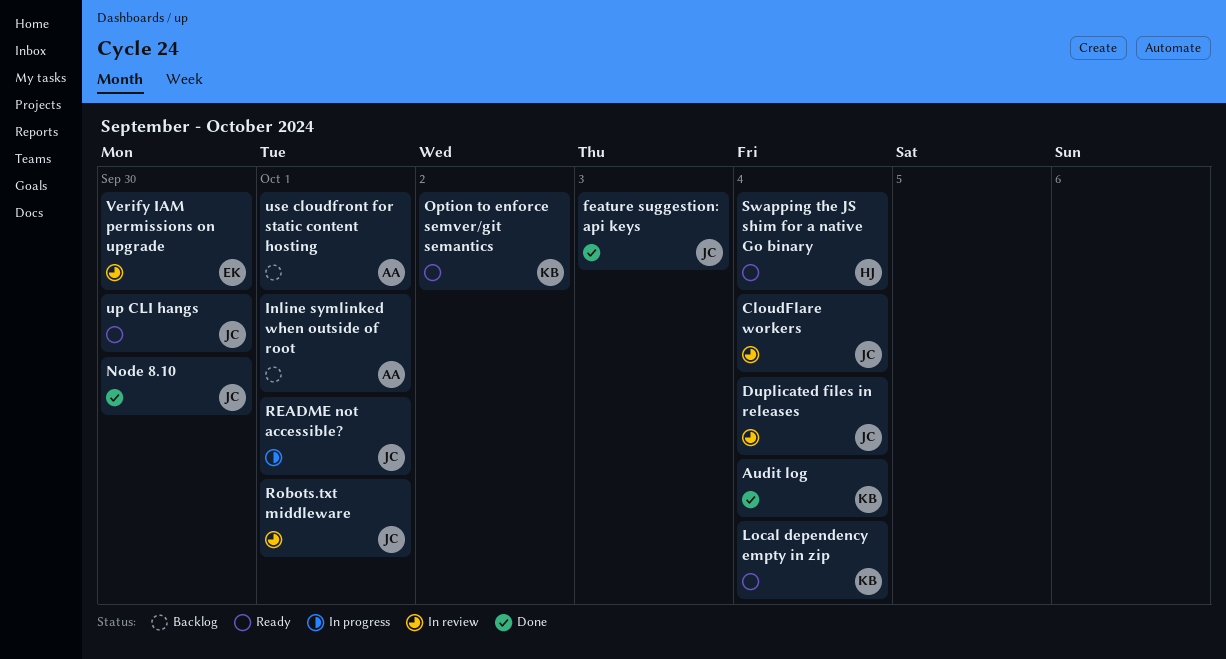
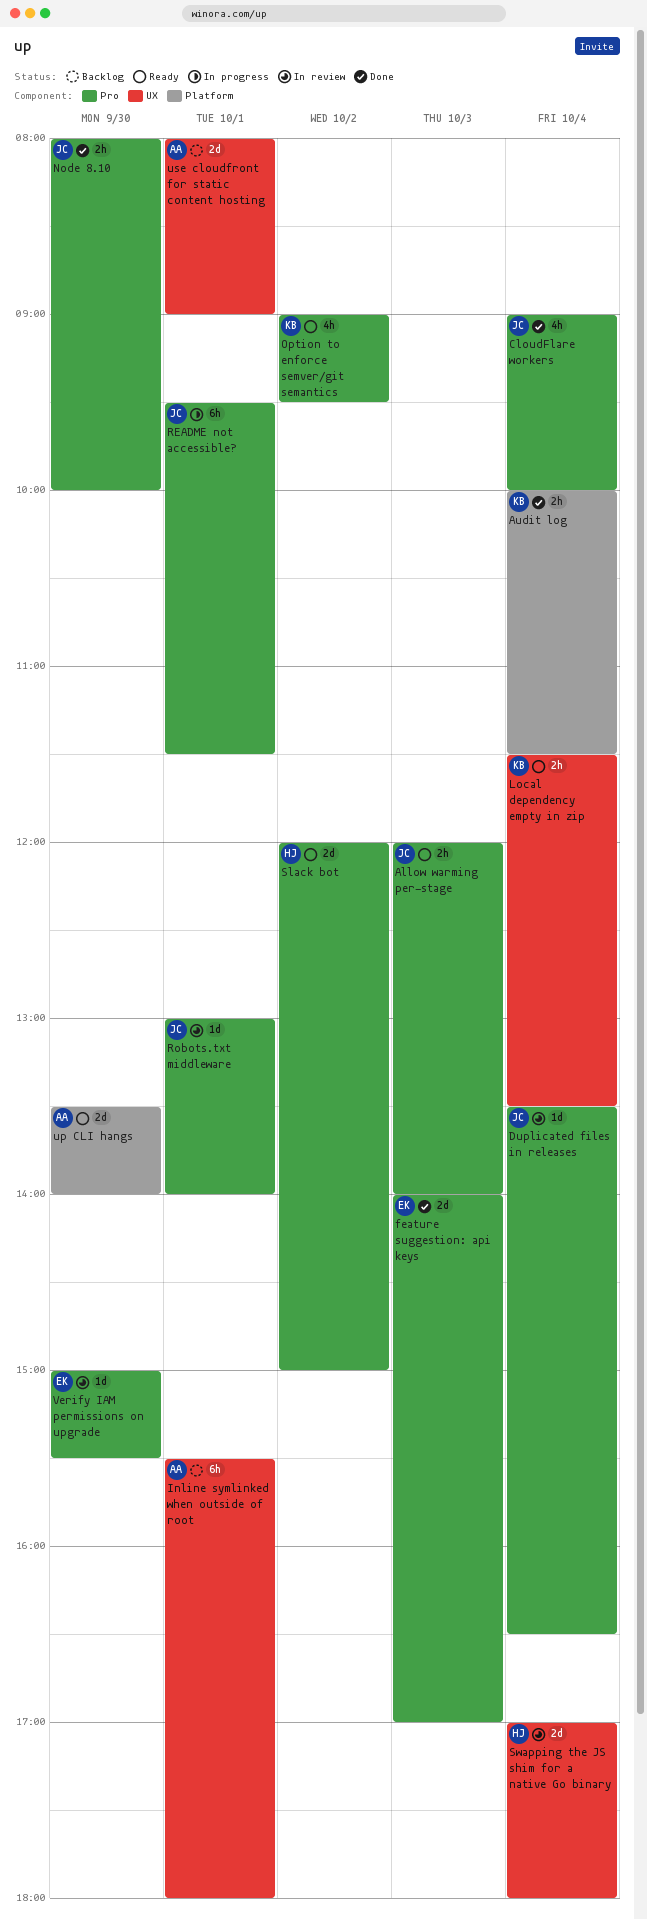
Allow warming per-stage: none -> present
CloudFlare workers, status: In review -> Done
feature suggestion: api keys, owner: JC -> EK
Slack bot: none -> present
Swapping the JS shim for a native Go binary, status: Ready -> In review
up CLI hangs, owner: JC -> AA

